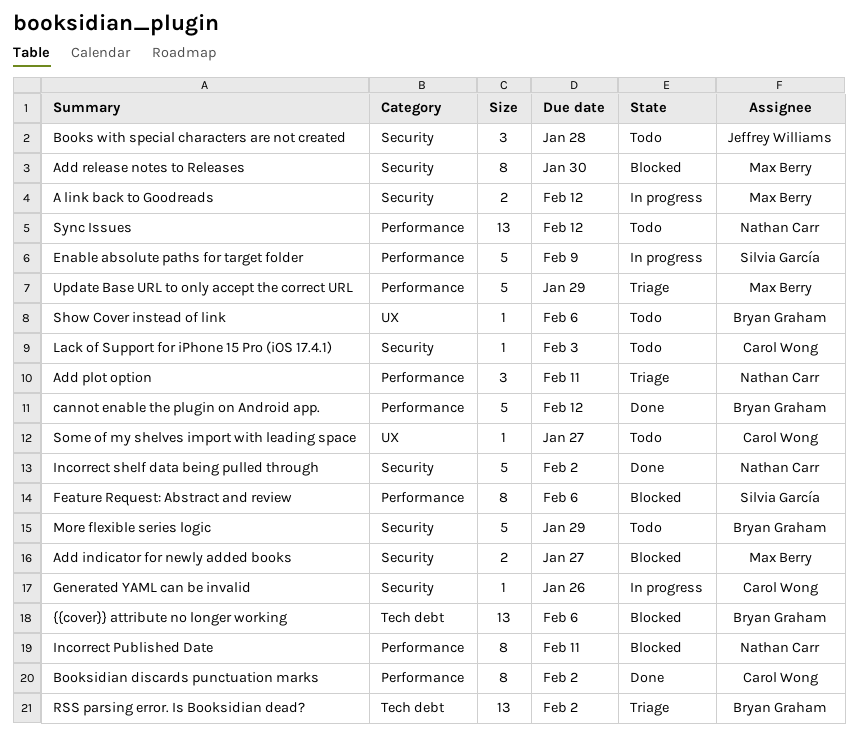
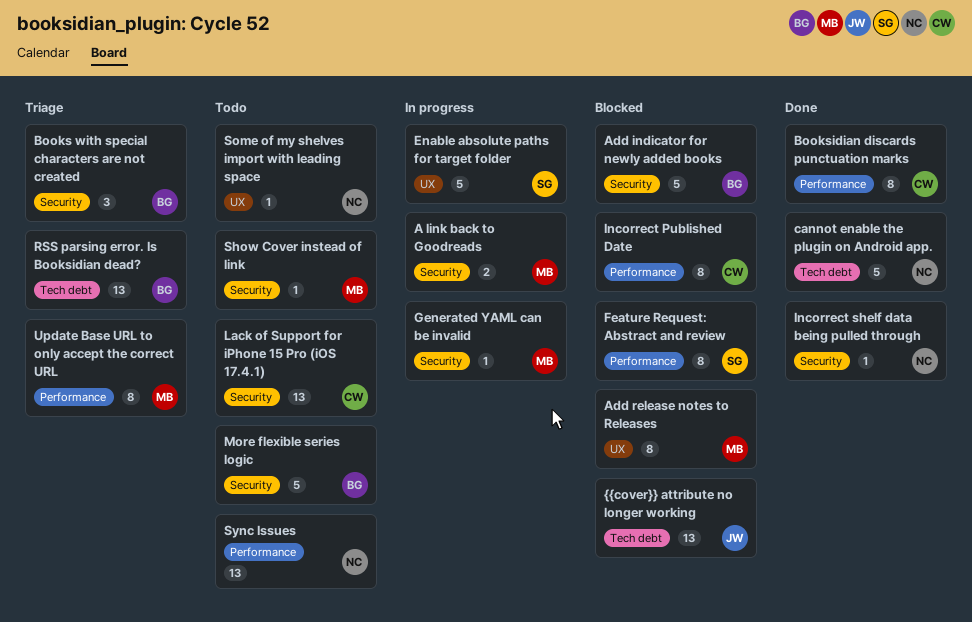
Add indicator for newly added books, owner: Max Berry -> Bryan Graham
Add indicator for newly added books, estimate: 2 -> 5
Add plot option: present -> none
Add release notes to Releases, label: Security -> UX
Books with special characters are not created, status: Todo -> Triage
Books with special characters are not created, owner: Jeffrey Williams -> Bryan Graham
cannot enable the plugin on Android app., owner: Bryan Graham -> Nathan Carr
cannot enable the plugin on Android app., label: Performance -> Tech debt
Enable absolute paths for target folder, label: Performance -> UX
Generated YAML can be invalid, owner: Carol Wong -> Max Berry
Incorrect Published Date, owner: Nathan Carr -> Carol Wong
Incorrect shelf data being pulled through, estimate: 5 -> 1
Lack of Support for iPhone 15 Pro (iOS 17.4.1), estimate: 1 -> 13
Show Cover instead of link, owner: Bryan Graham -> Max Berry
Show Cover instead of link, label: UX -> Security
Some of my shelves import with leading space, owner: Carol Wong -> Nathan Carr
Update Base URL to only accept the correct URL, estimate: 5 -> 8
{{cover}} attribute no longer working, owner: Bryan Graham -> Jeffrey Williams

